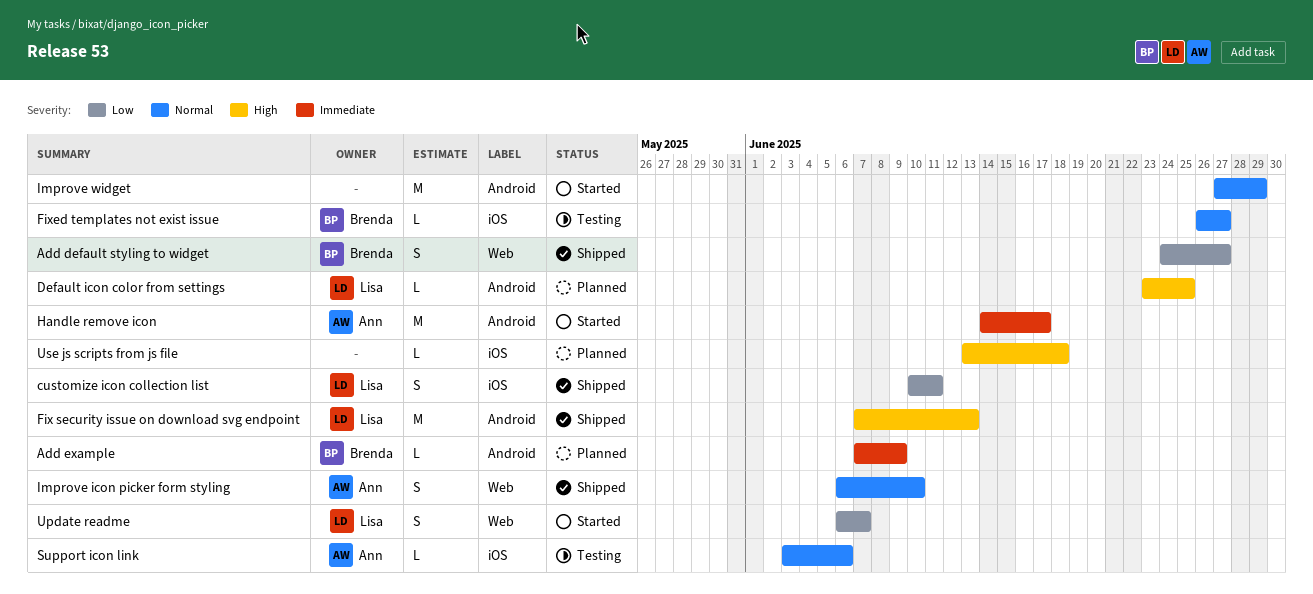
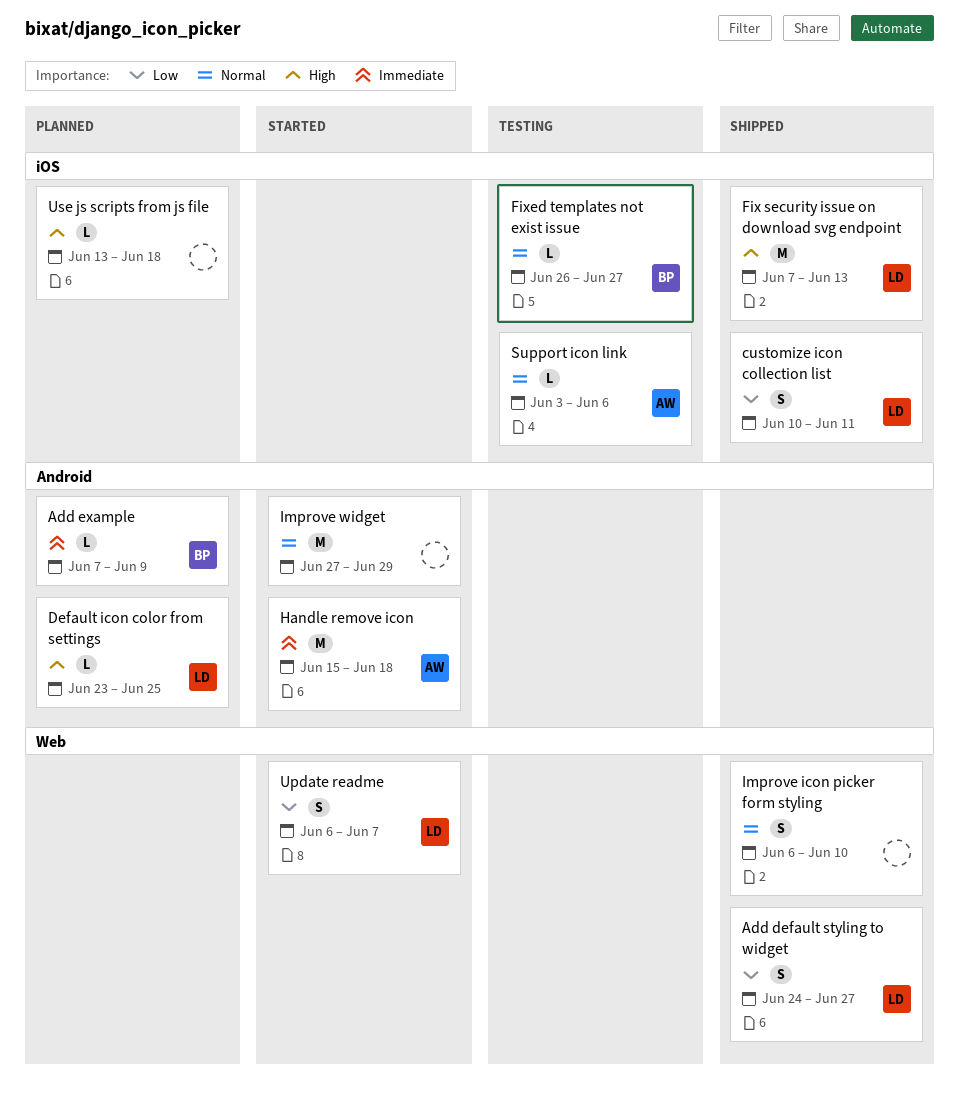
Add default styling to widget, owner: Brenda -> Lisa
Fix security issue on download svg endpoint, label: Android -> iOS
Handle remove icon, start: Jun 14 -> Jun 15
Handle remove icon, due: Jun 17 -> Jun 18
Improve icon picker form styling, owner: Ann -> none

